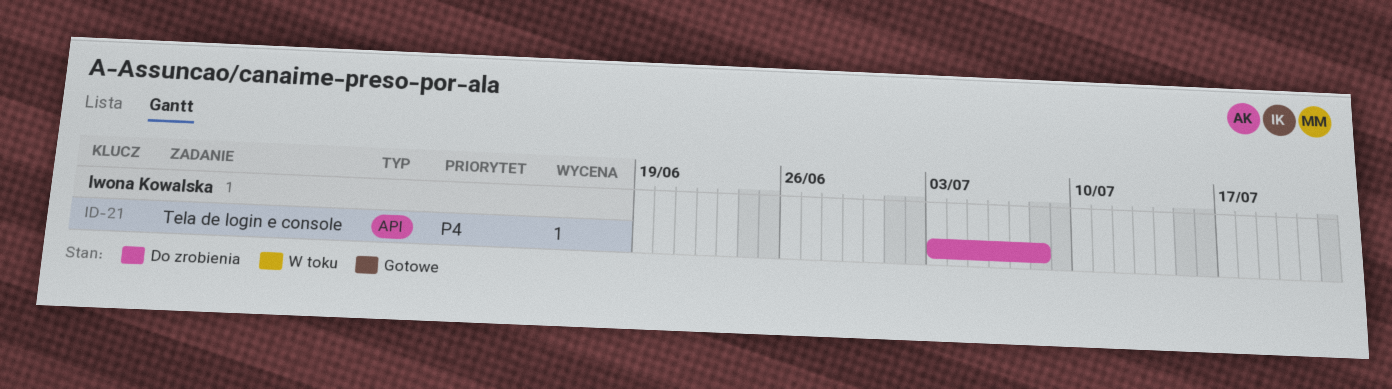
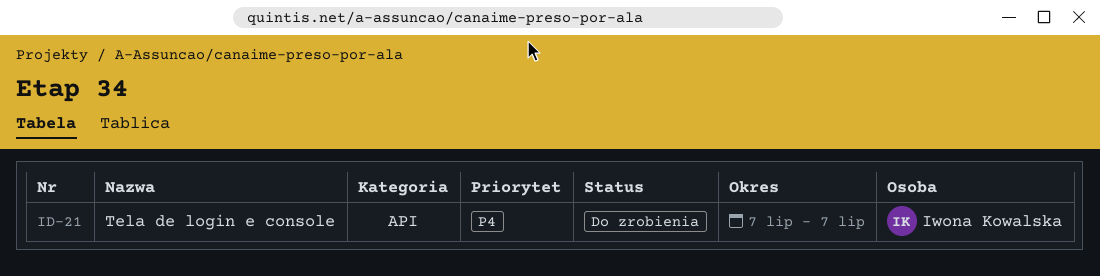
ID-21, start: Jul 3 -> Jul 7
ID-21, due: Jul 8 -> Jul 7

